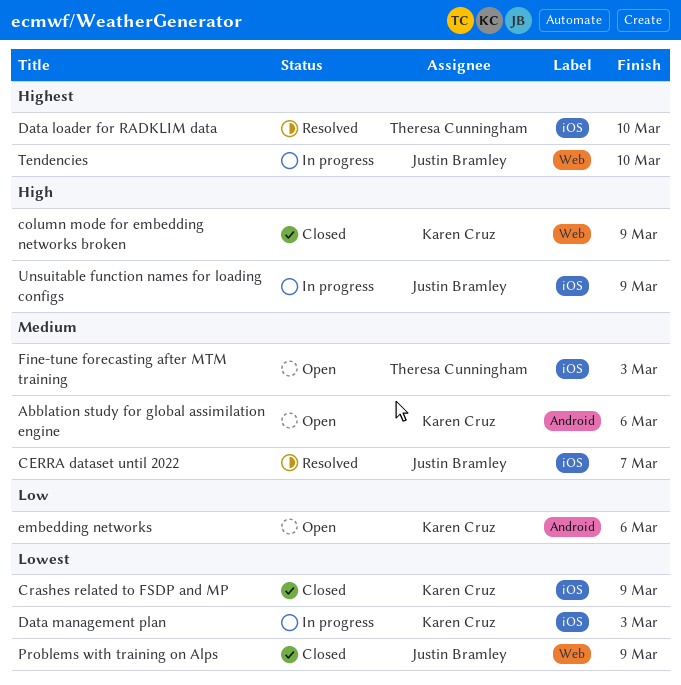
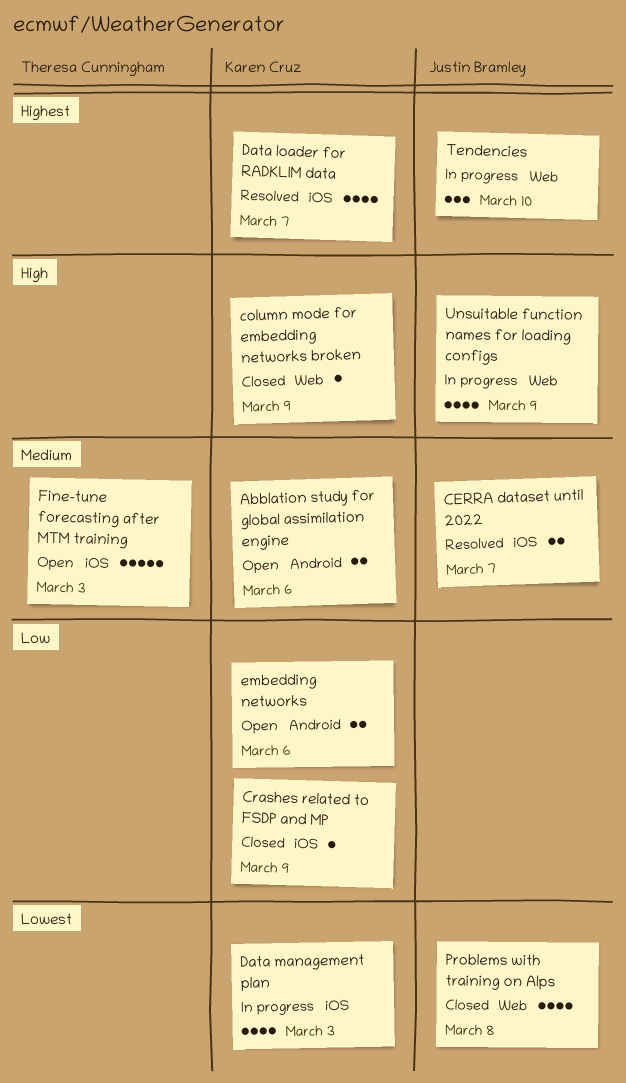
Crashes related to FSDP and MP, priority: Lowest -> Low
Data loader for RADKLIM data, owner: Theresa Cunningham -> Karen Cruz
Data loader for RADKLIM data, due: Mar 10 -> Mar 7
Problems with training on Alps, due: Mar 9 -> Mar 8
Unsuitable function names for loading configs, label: iOS -> Web

